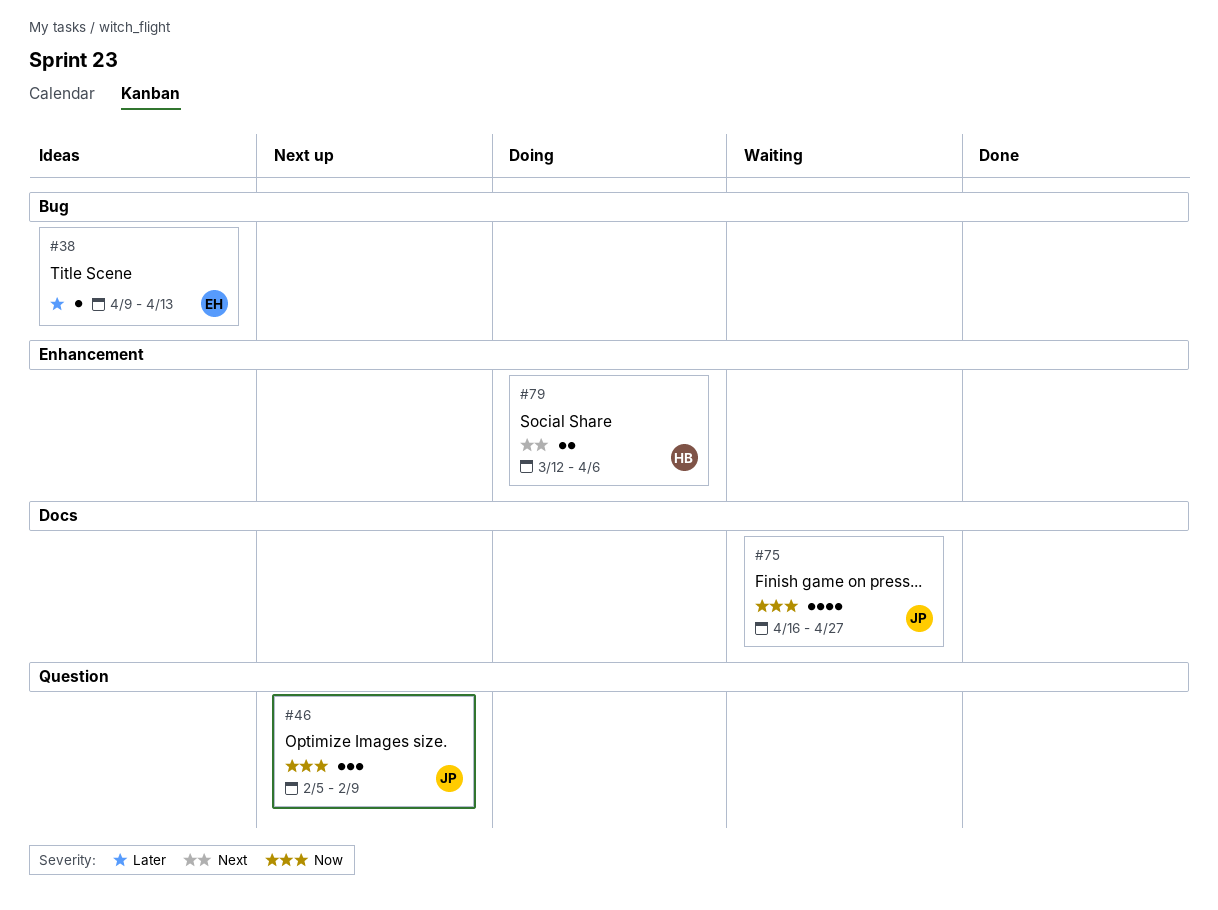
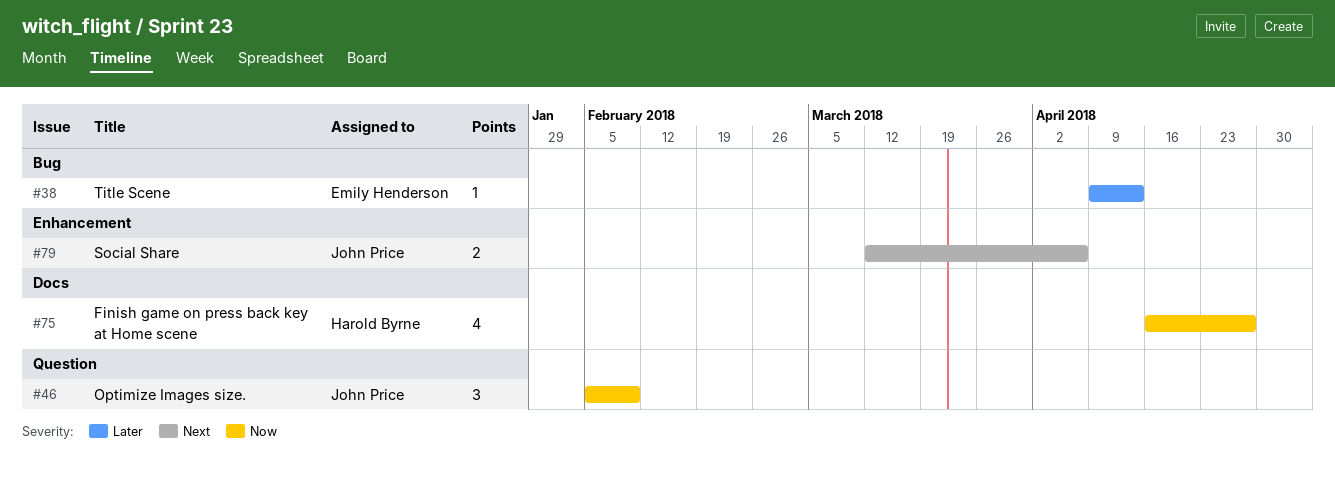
#75, owner: John Price -> Harold Byrne
#79, owner: Harold Byrne -> John Price

